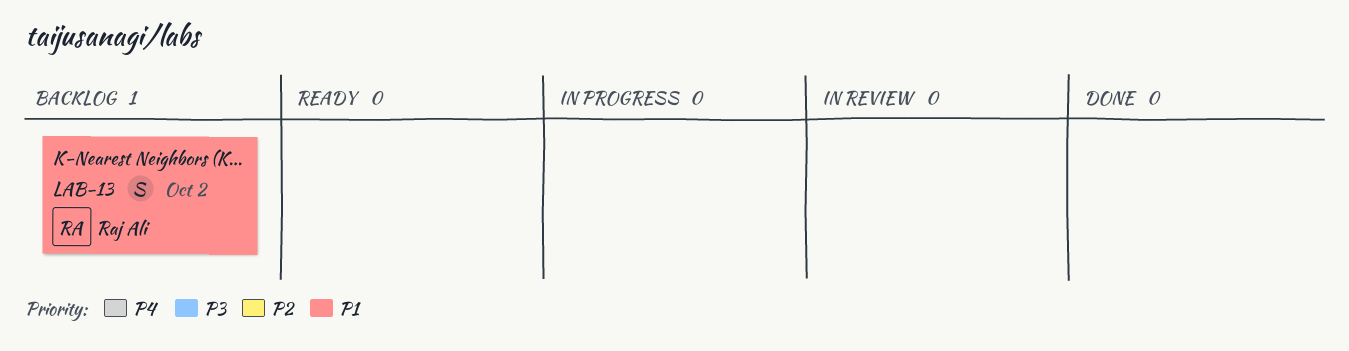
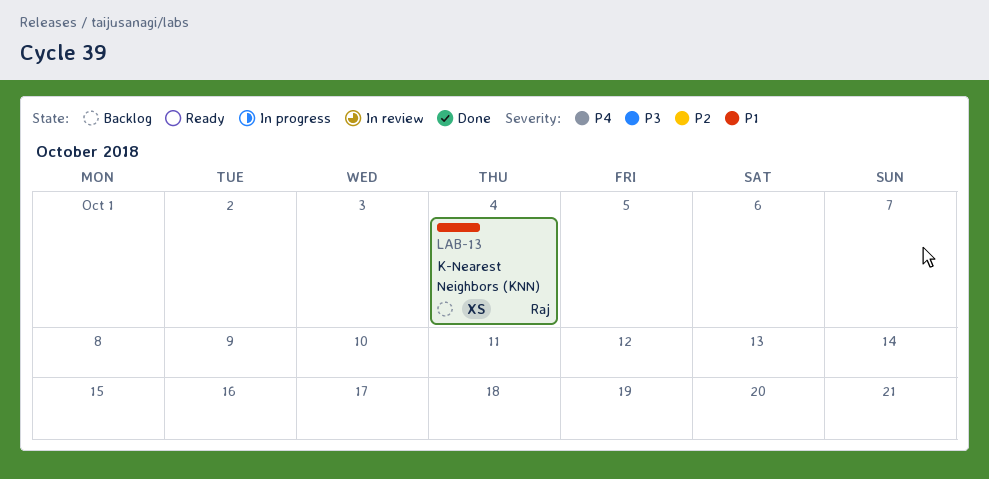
LAB-13, estimate: S -> XS
LAB-13, due: Oct 2 -> Oct 4

